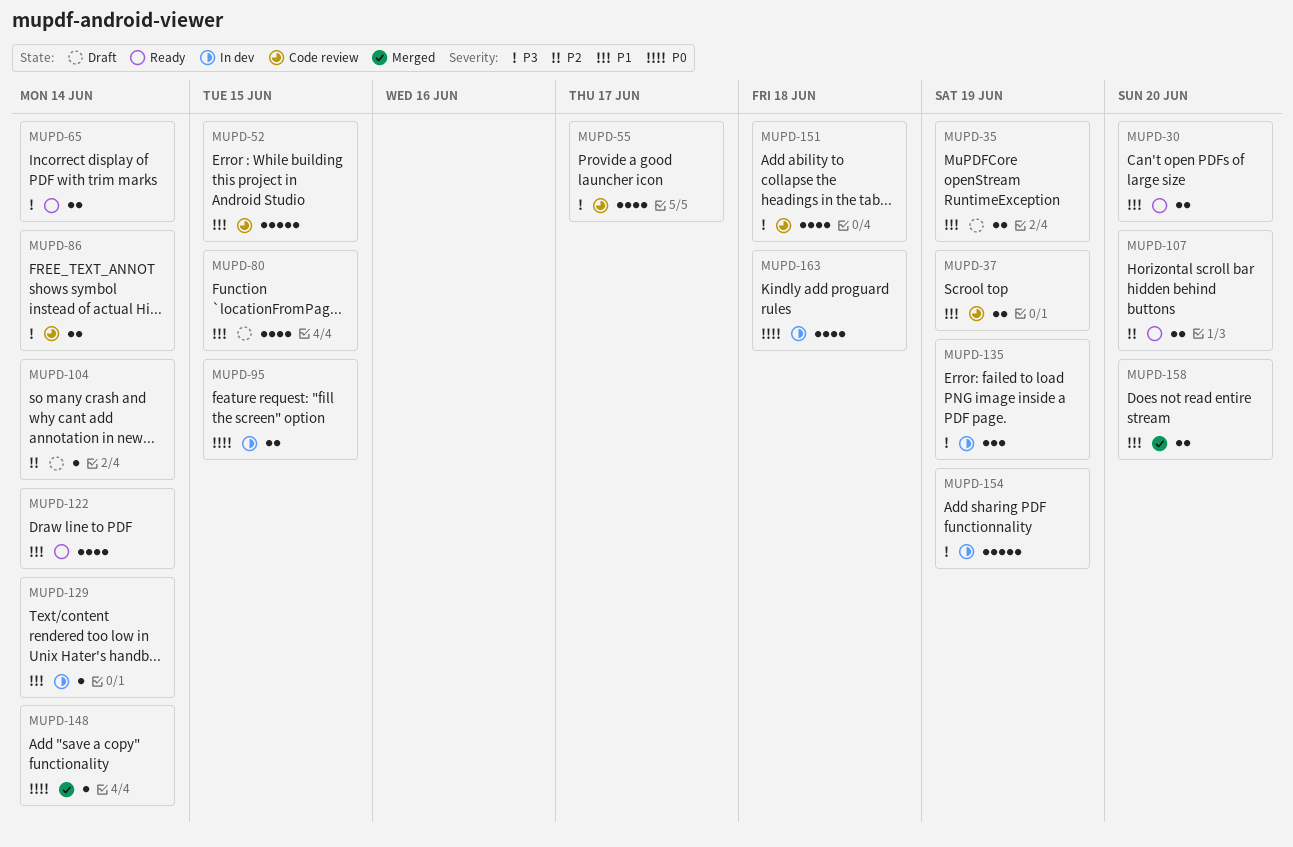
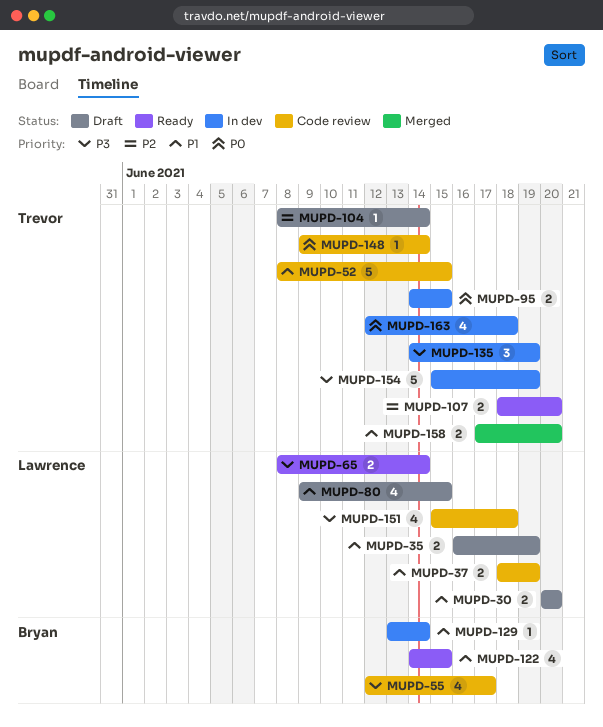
MUPD-30, status: Ready -> Draft
MUPD-86: present -> none
MUPD-122, due: Jun 14 -> Jun 15
MUPD-148, status: Merged -> Code review

